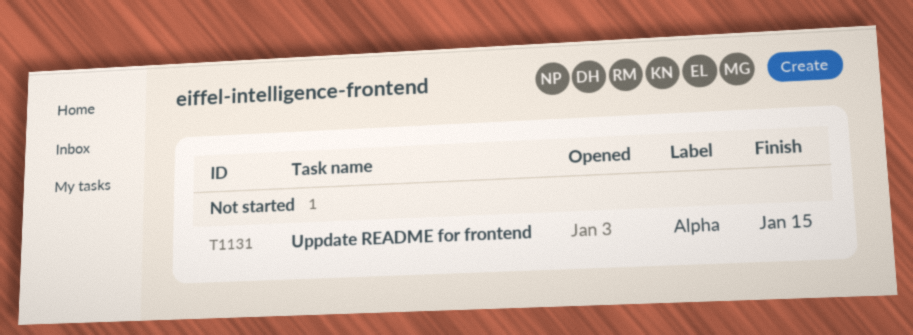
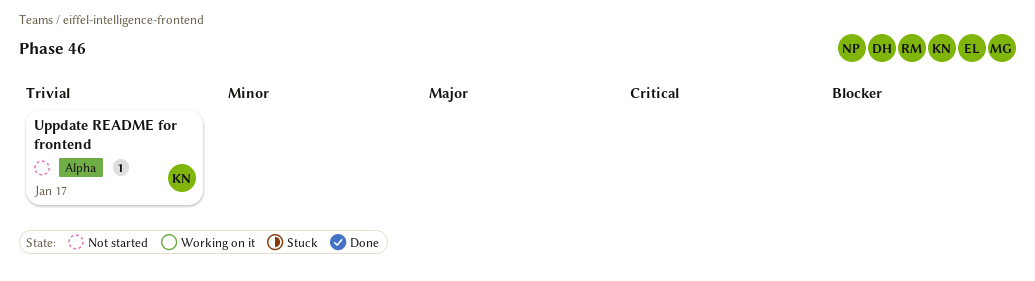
Uppdate README for frontend, due: Jan 15 -> Jan 17

